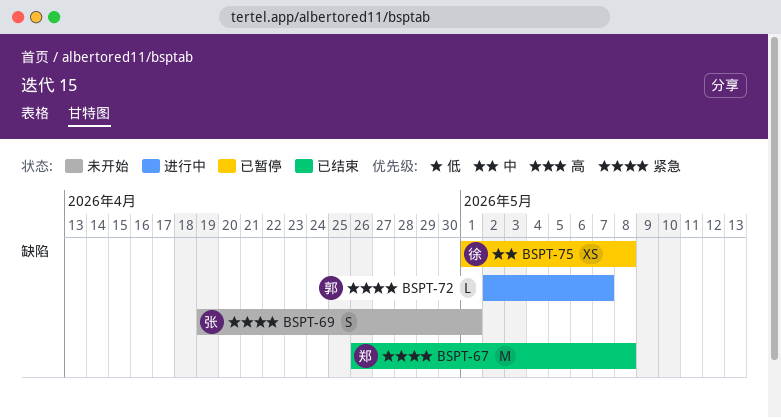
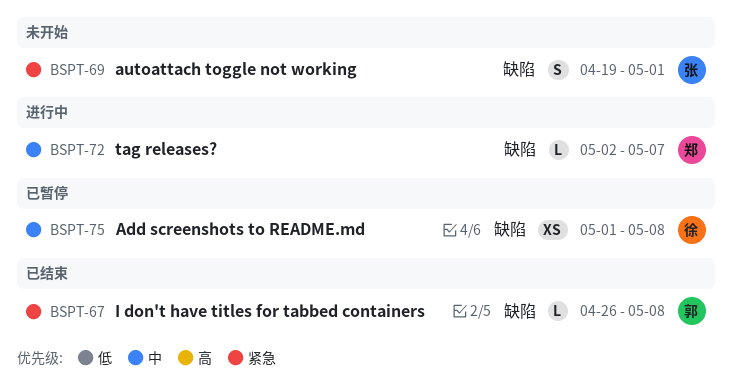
BSPT-67, owner: 郑 -> 郭
BSPT-67, estimate: M -> L
BSPT-72, owner: 郭 -> 郑
BSPT-72, priority: 紧急 -> 中

